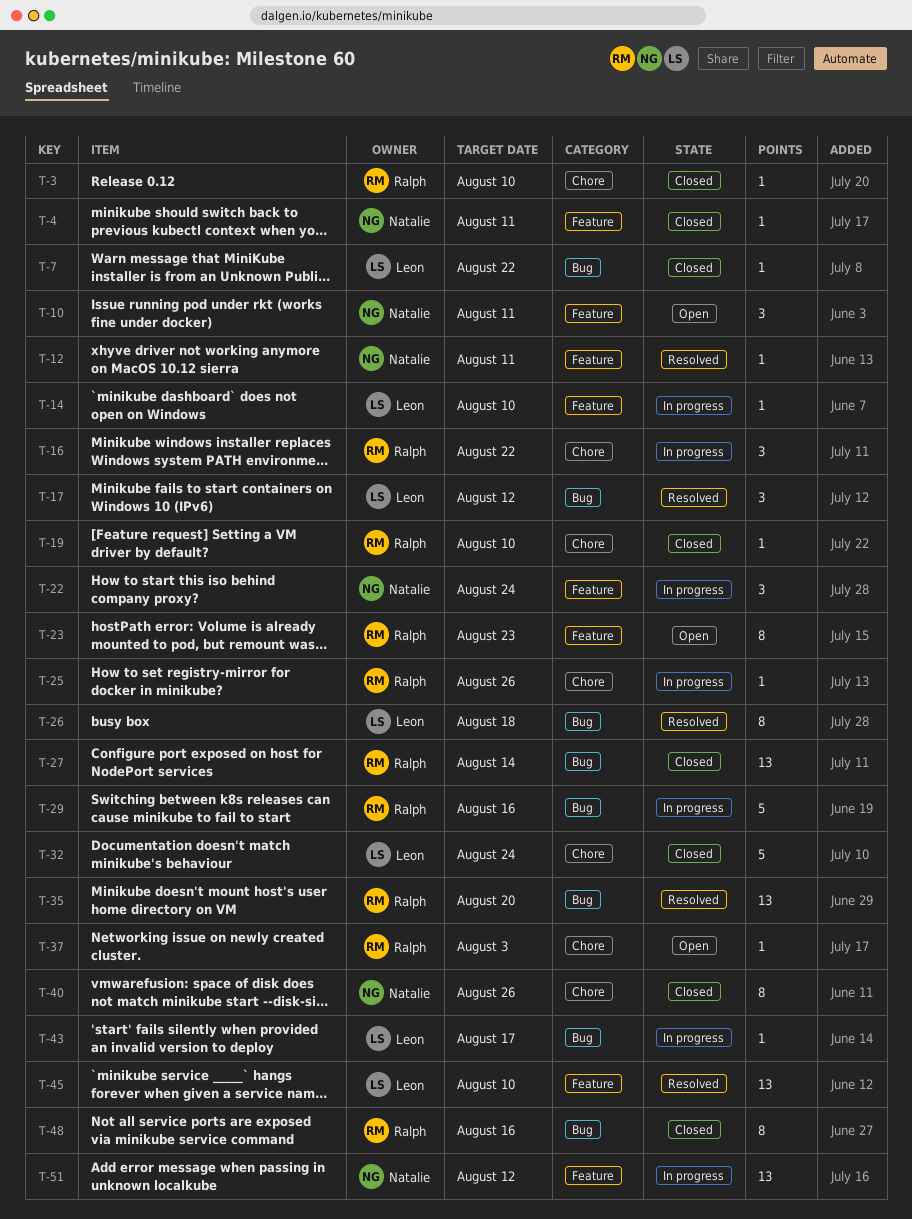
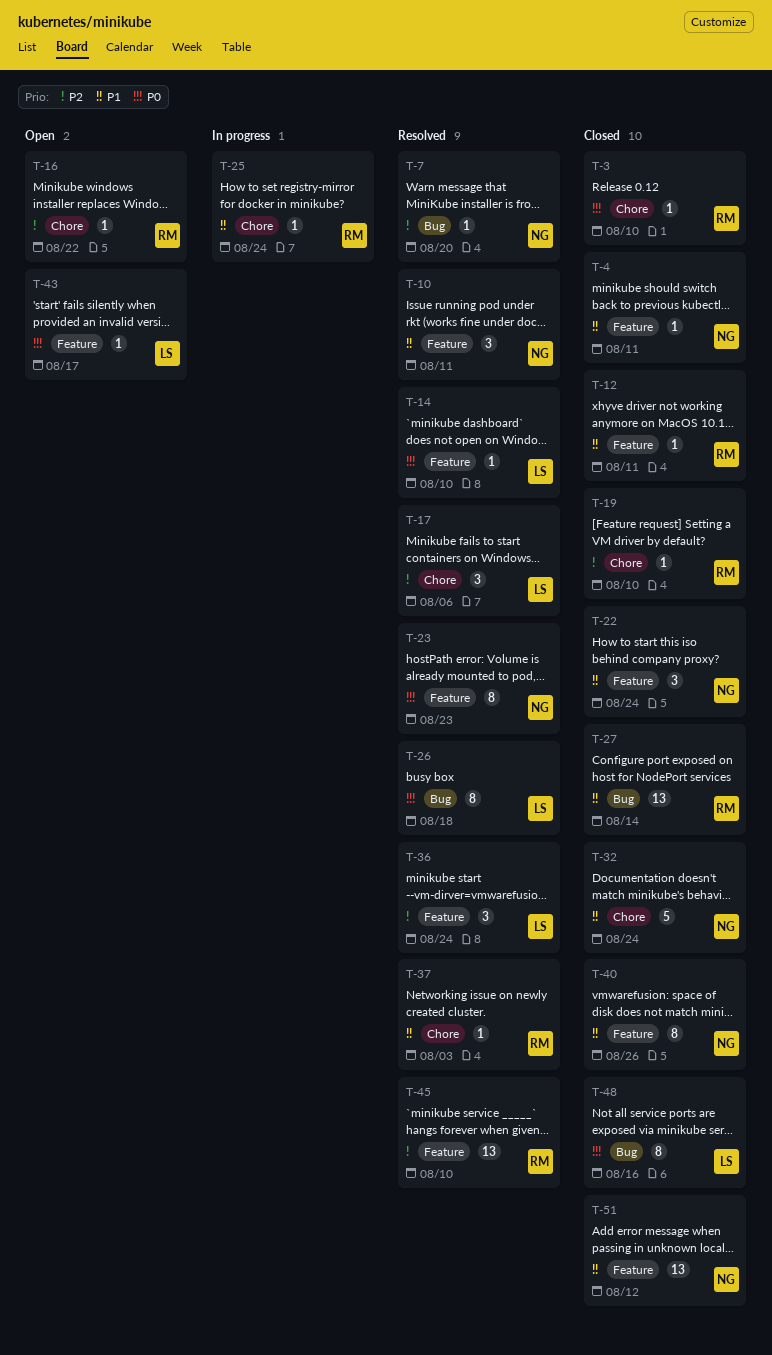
T-7, status: Closed -> Resolved
T-7, owner: Leon -> Natalie
T-7, due: Aug 22 -> Aug 20
T-10, status: Open -> Resolved
T-12, status: Resolved -> Closed
T-12, owner: Natalie -> Ralph
T-14, status: In progress -> Resolved
T-16, status: In progress -> Open
T-16, estimate: 3 -> 1
T-17, label: Bug -> Chore
T-17, due: Aug 12 -> Aug 6
T-22, status: In progress -> Closed
T-23, status: Open -> Resolved
T-23, owner: Ralph -> Natalie
T-25, due: Aug 26 -> Aug 24
T-29: present -> none
T-32, owner: Leon -> Natalie
T-35: present -> none
T-36: none -> present
T-37, status: Open -> Resolved
T-40, label: Chore -> Feature
T-43, status: In progress -> Open
T-43, label: Bug -> Feature
T-45, owner: Leon -> Ralph
T-48, owner: Ralph -> Leon
T-51, status: In progress -> Closed

